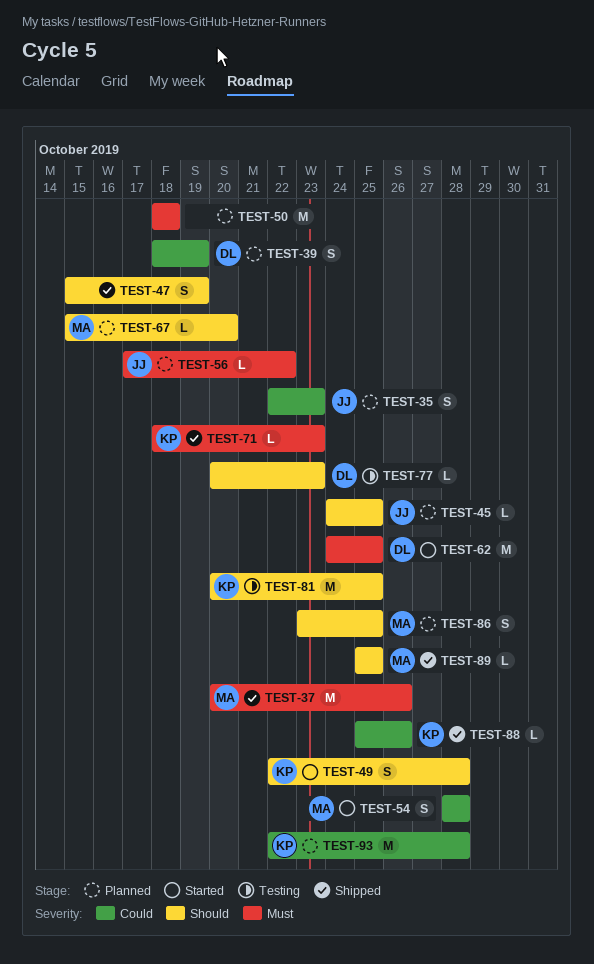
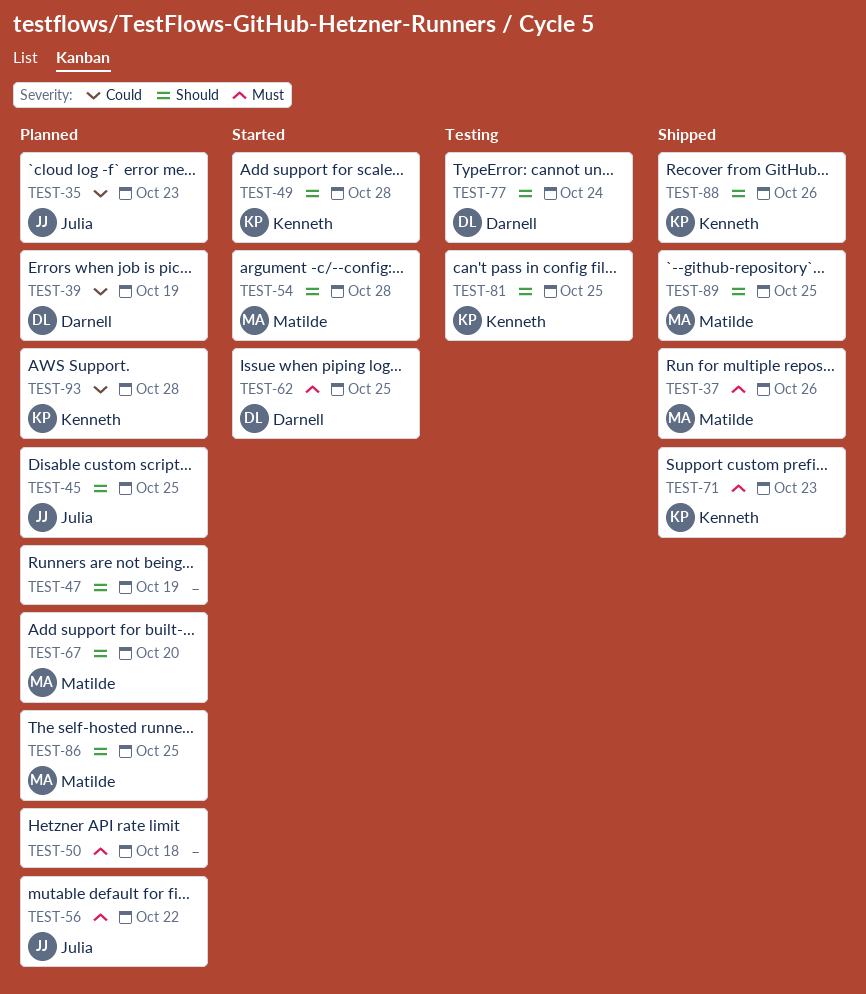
TEST-47, status: Shipped -> Planned
TEST-54, priority: Could -> Should
TEST-77, due: Oct 23 -> Oct 24
TEST-88, priority: Could -> Should

